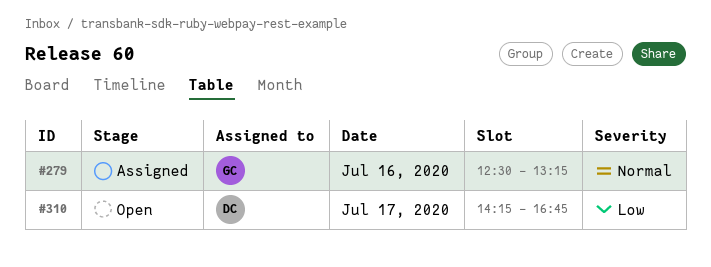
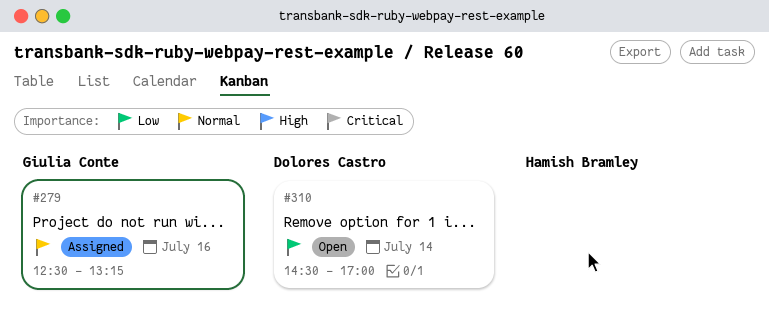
#310, day: Jul 17 -> Jul 14
#310, begins: 14:15 -> 14:30
#310, ends: 16:45 -> 17:00

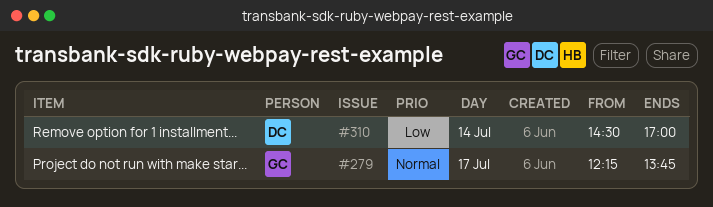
#279, day: Jul 16 -> Jul 17
#279, begins: 12:30 -> 12:15
#279, ends: 13:15 -> 13:45

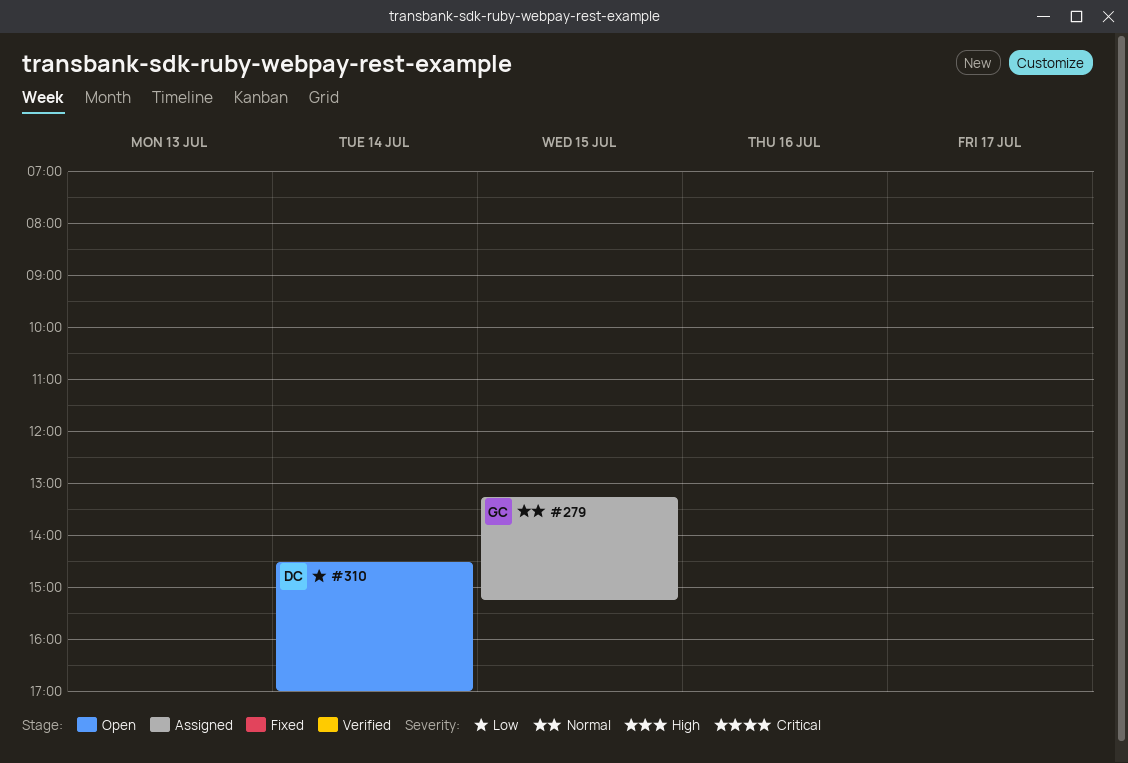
#279, day: Jul 17 -> Jul 15
#279, begins: 12:15 -> 13:15
#279, ends: 13:45 -> 15:15

